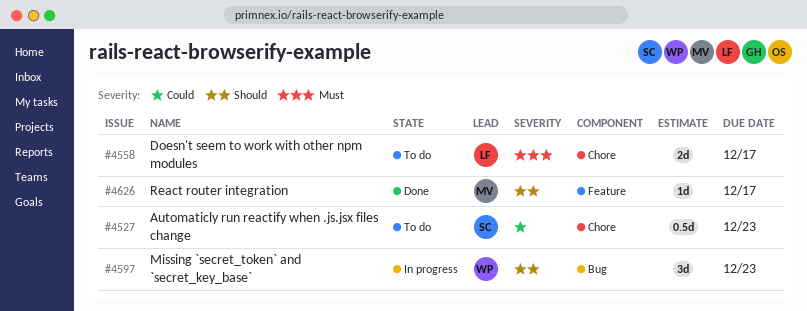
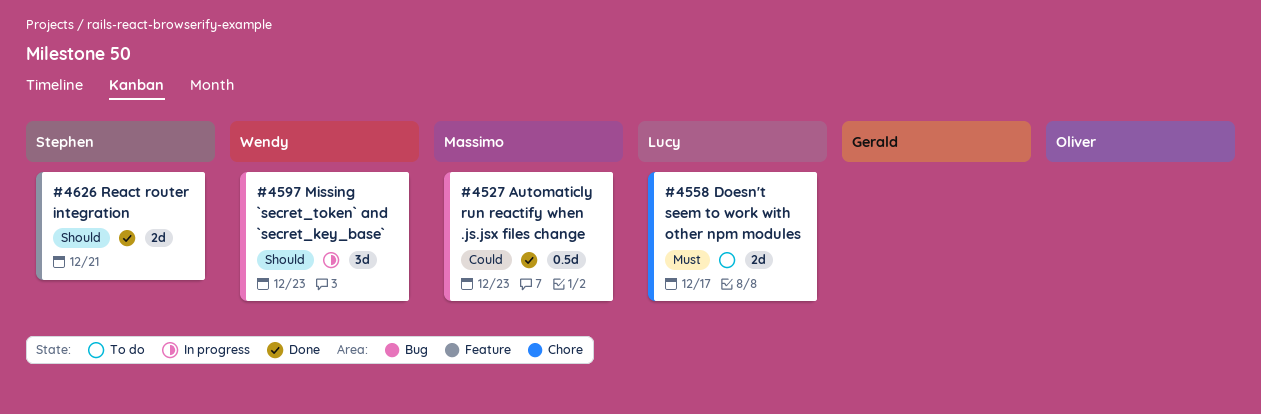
#4527, status: To do -> Done
#4527, owner: Stephen -> Massimo
#4527, label: Chore -> Bug
#4626, owner: Massimo -> Stephen
#4626, estimate: 1d -> 2d
#4626, due: Dec 17 -> Dec 21

